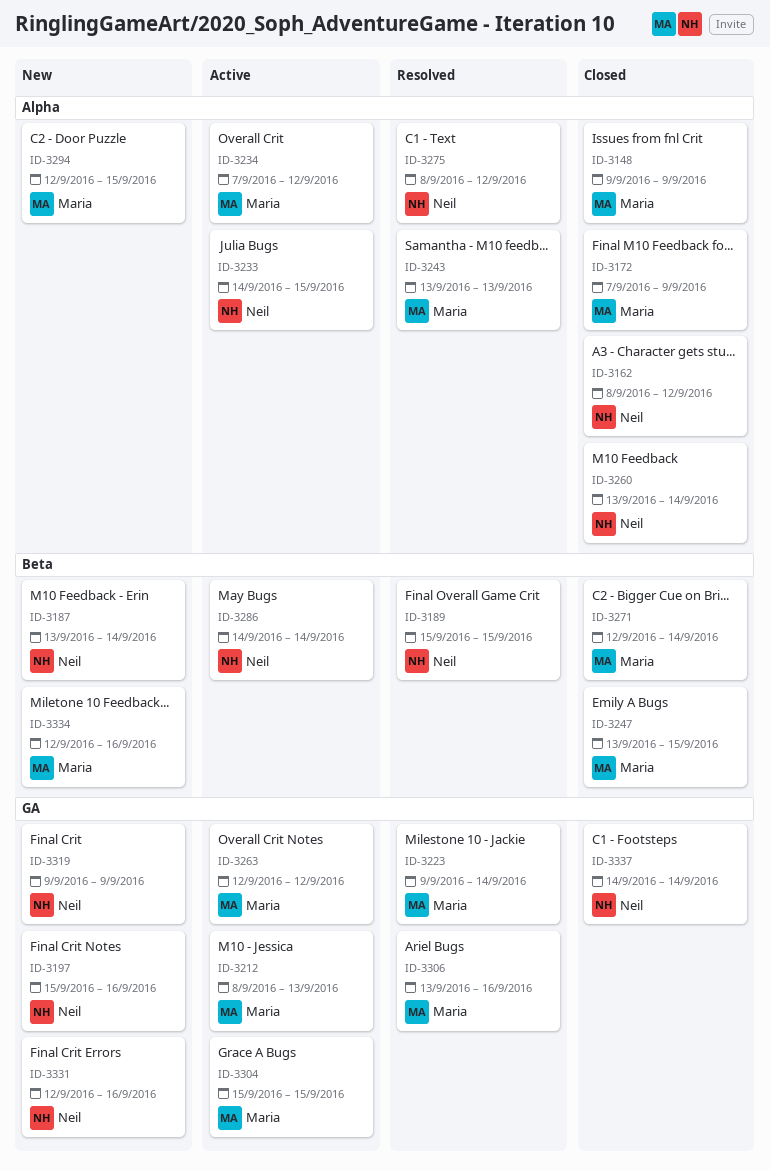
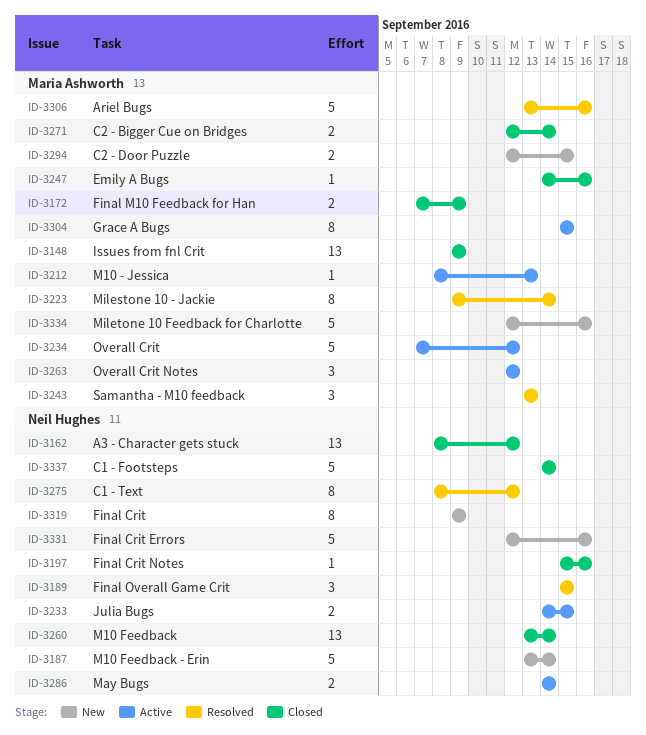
ID-3197, status: New -> Closed
ID-3247, start: Sep 13 -> Sep 14
ID-3247, due: Sep 15 -> Sep 16

